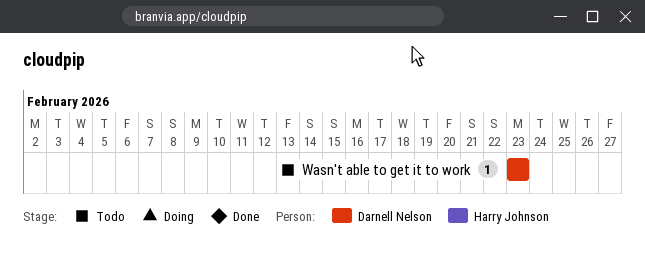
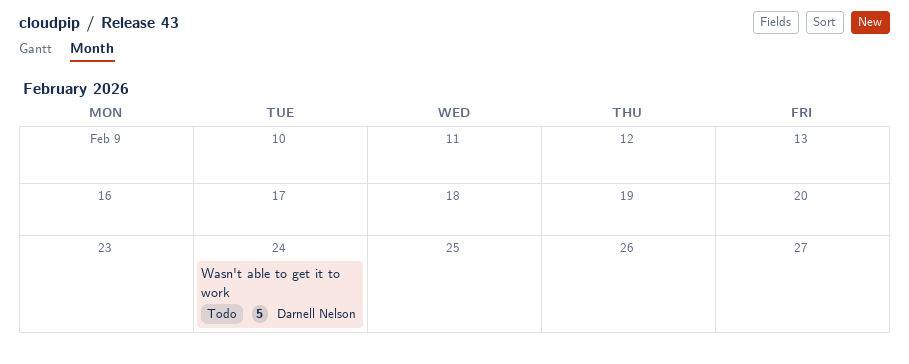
Wasn't able to get it to work, estimate: 1 -> 5
Wasn't able to get it to work, due: Feb 23 -> Feb 24

